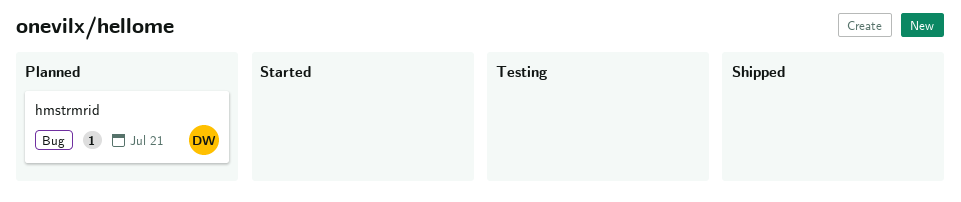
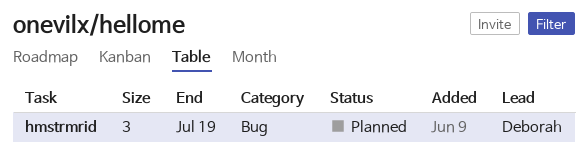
hmstrmrid, estimate: 1 -> 3
hmstrmrid, due: Jul 21 -> Jul 19

